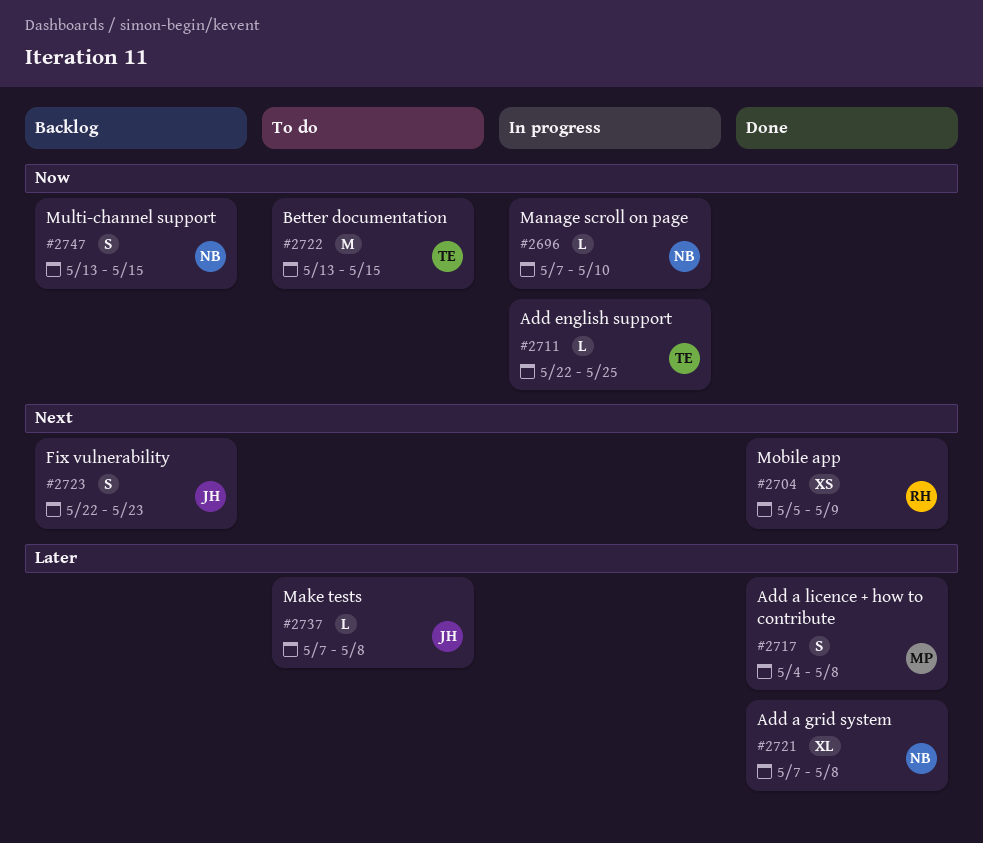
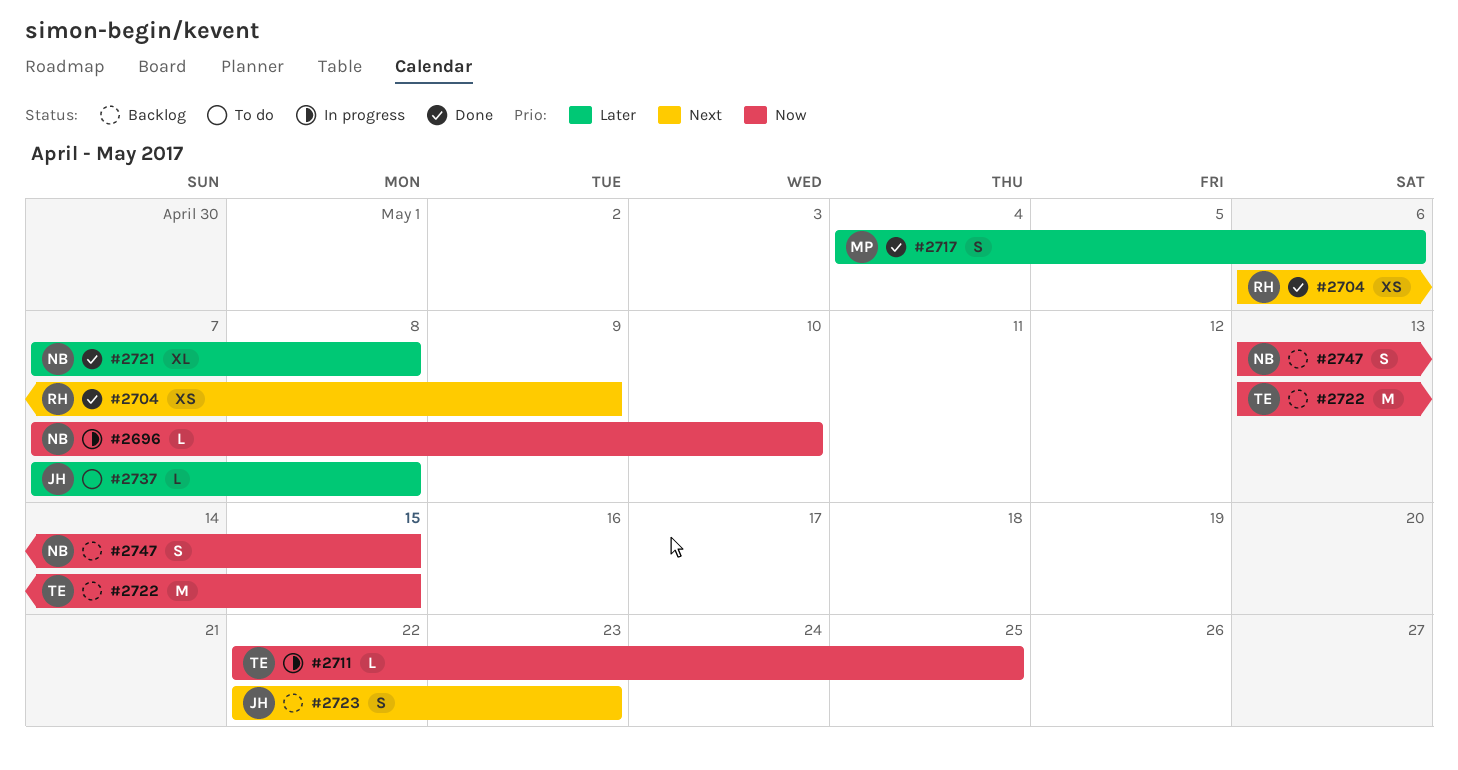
#2704, start: May 5 -> May 6
#2717, due: May 8 -> May 6
#2722, status: To do -> Backlog

